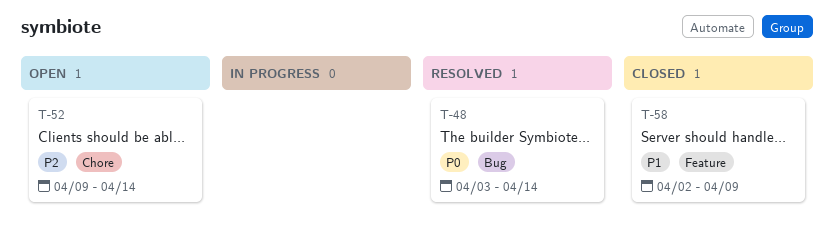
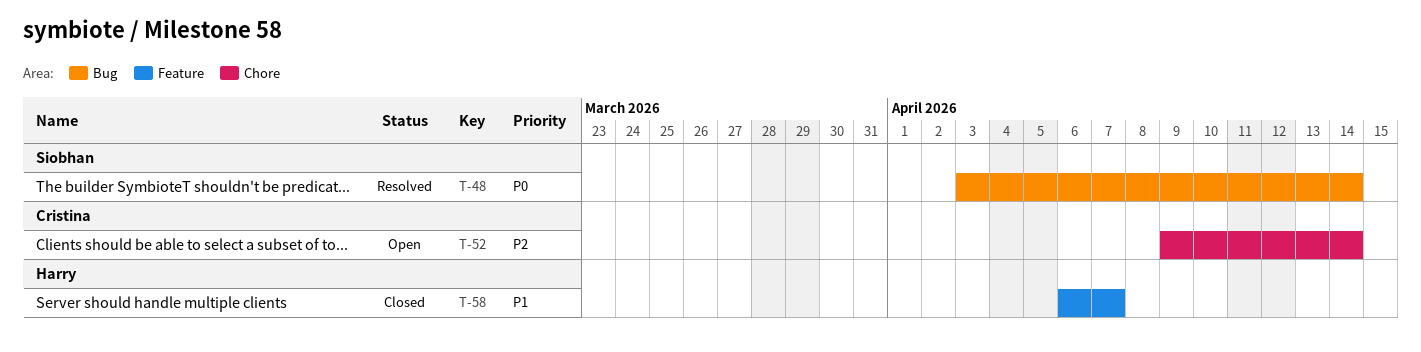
T-58, start: Apr 2 -> Apr 6
T-58, due: Apr 9 -> Apr 7

